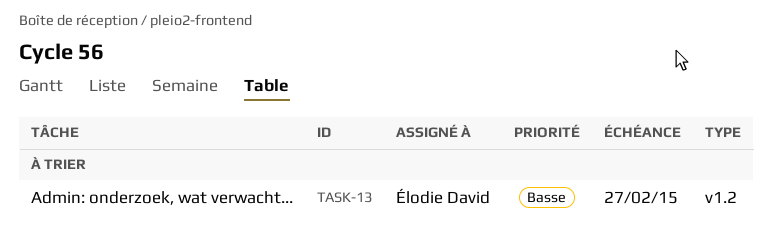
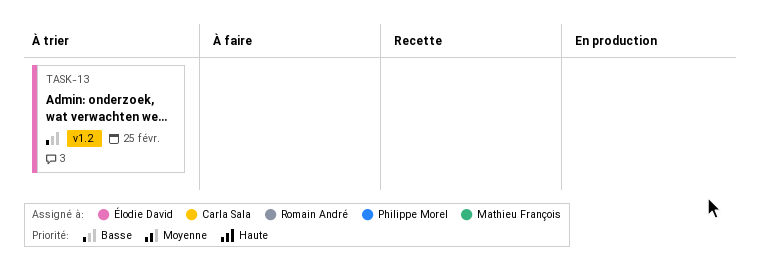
TASK-13, due: Feb 27 -> Feb 25

